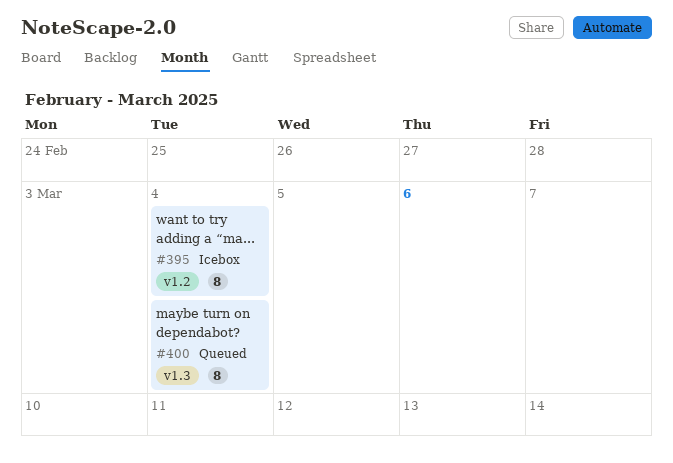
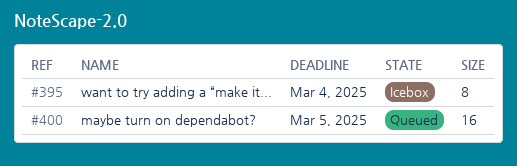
#400, estimate: 8 -> 16
#400, due: Mar 4 -> Mar 5

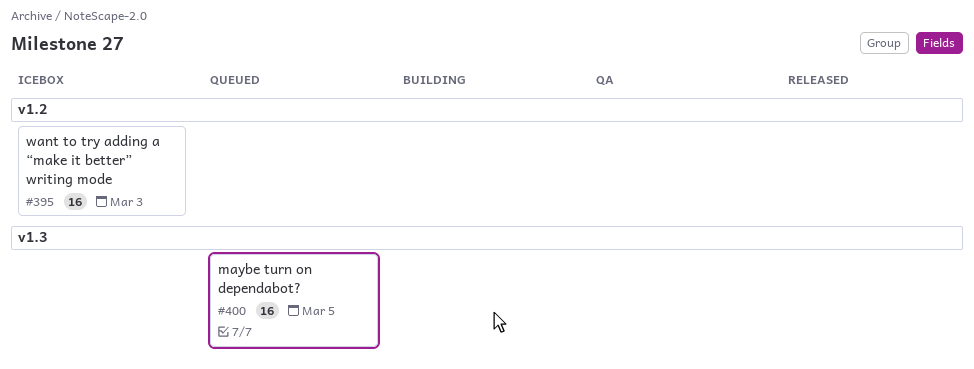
#395, estimate: 8 -> 16
#395, due: Mar 4 -> Mar 3

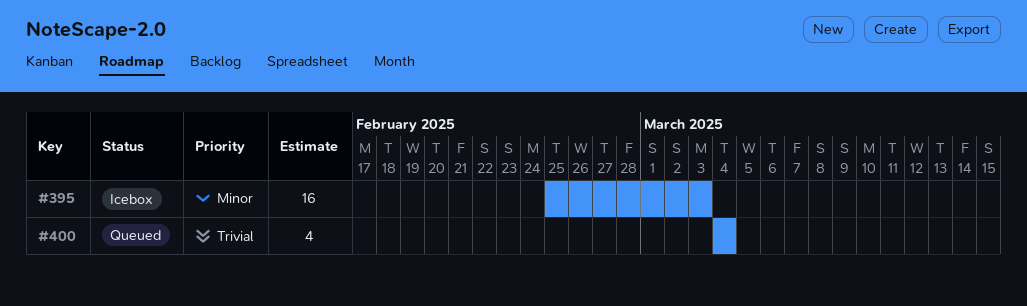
#400, estimate: 16 -> 4
#400, due: Mar 5 -> Mar 4

